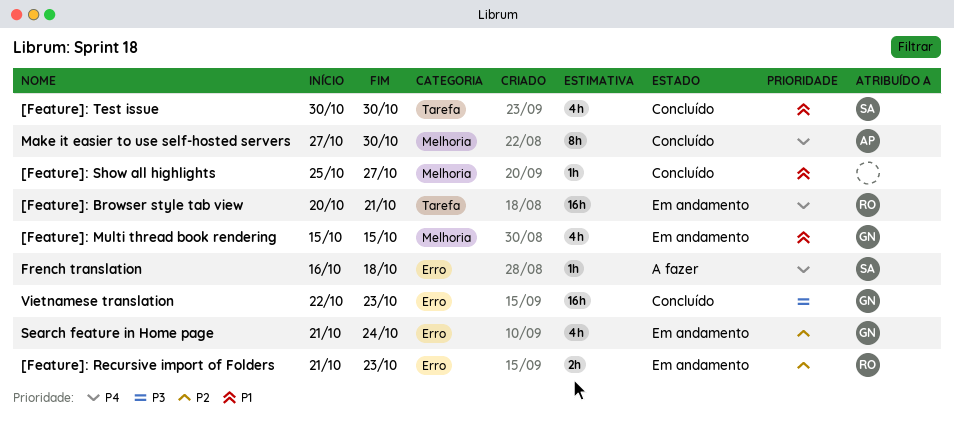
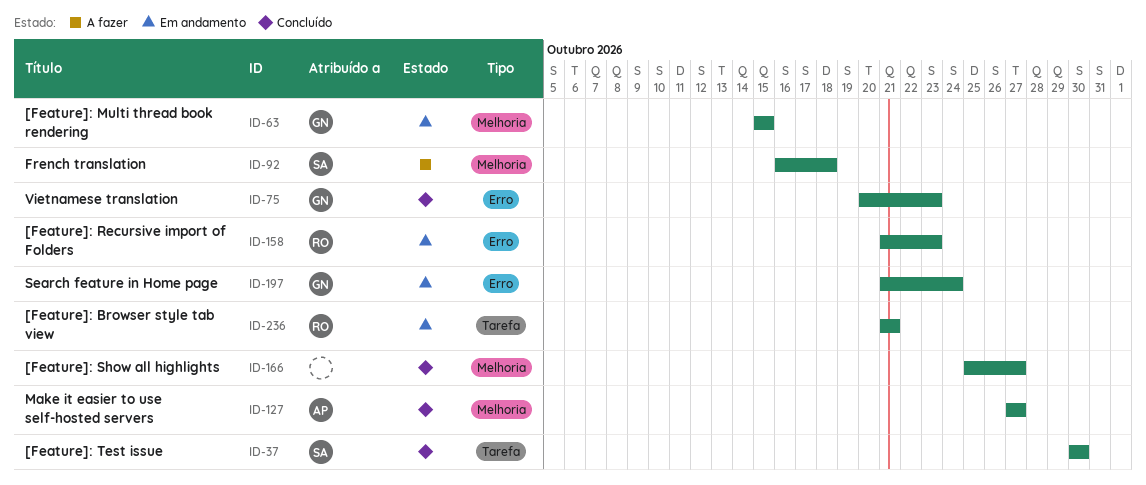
[Feature]: Browser style tab view, start: Oct 20 -> Oct 21
French translation, label: Erro -> Melhoria
Make it easier to use self-hosted servers, due: Oct 30 -> Oct 27
Vietnamese translation, start: Oct 22 -> Oct 20

